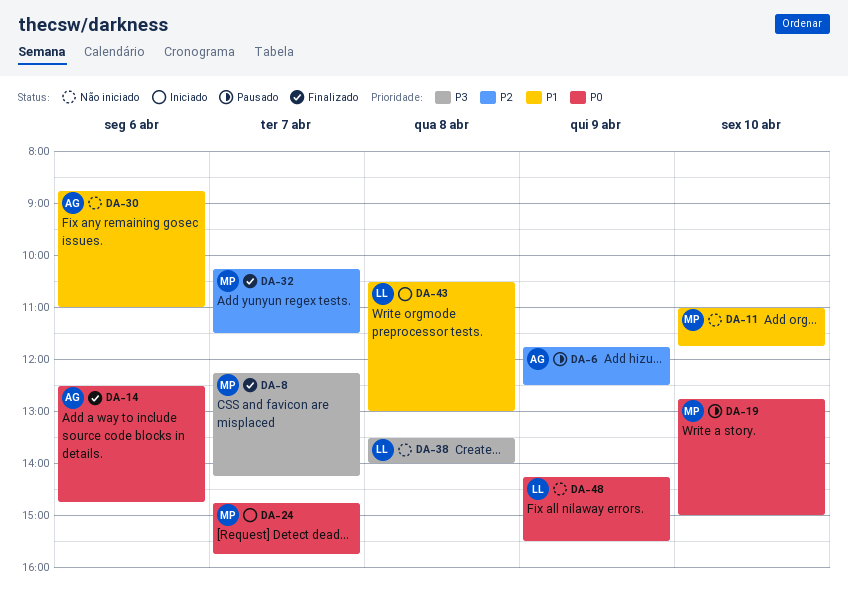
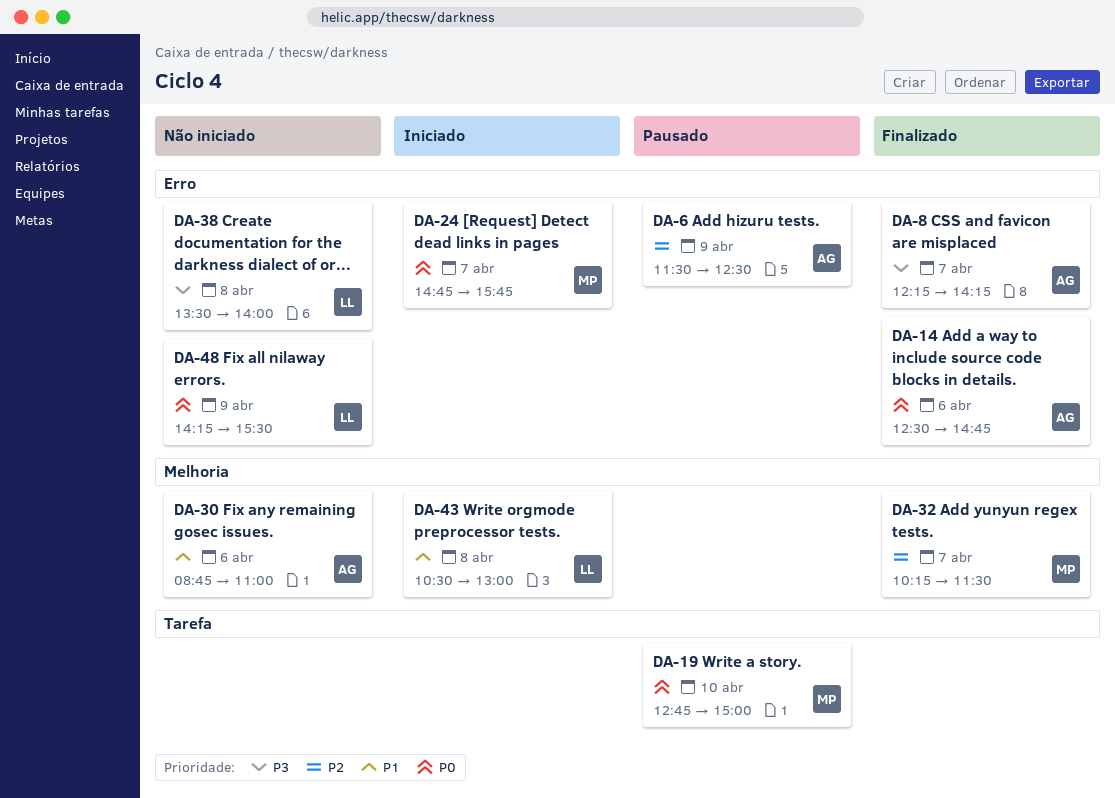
DA-6, begins: 11:45 -> 11:30
DA-8, owner: MP -> AG
DA-11: present -> none

